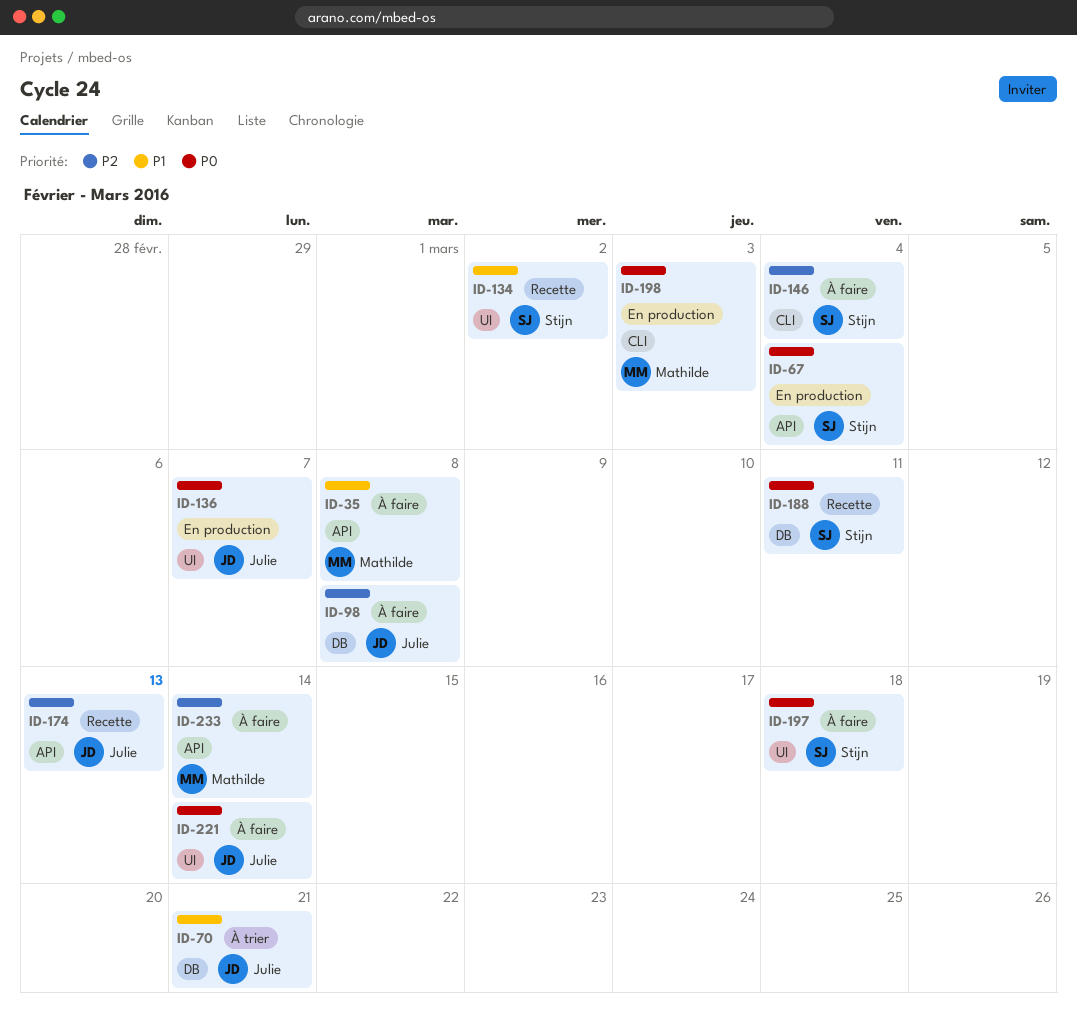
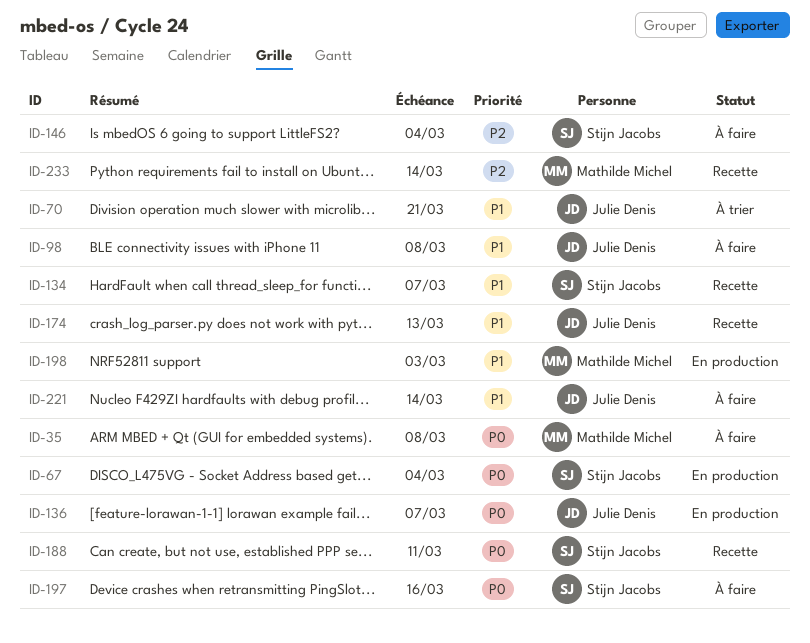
ID-35, priority: P1 -> P0
ID-98, priority: P2 -> P1
ID-134, due: Mar 2 -> Mar 7
ID-174, priority: P2 -> P1
ID-197, due: Mar 18 -> Mar 16
ID-198, priority: P0 -> P1
ID-221, priority: P0 -> P1
ID-233, status: À faire -> Recette

